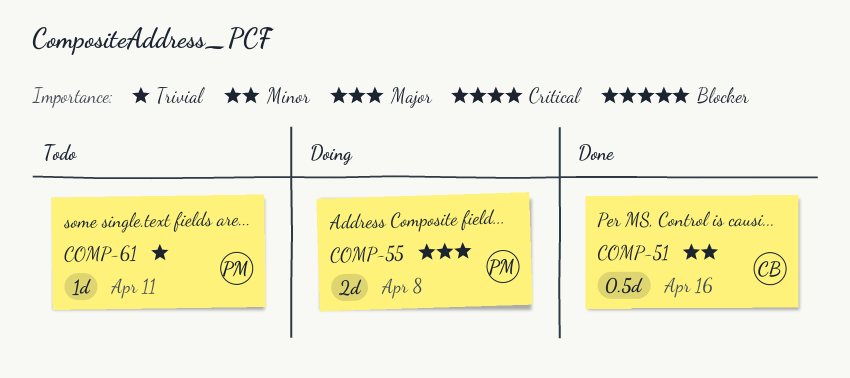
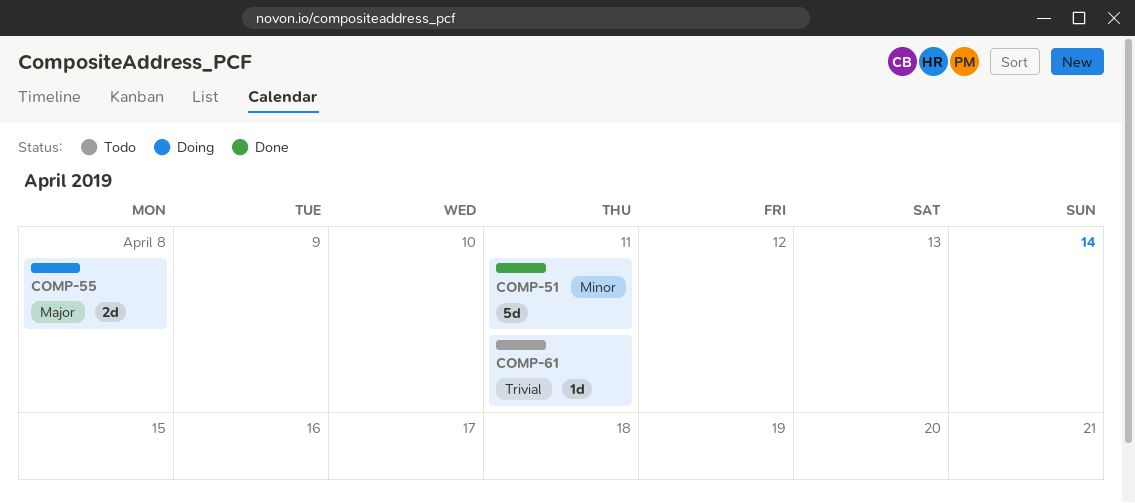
COMP-51, estimate: 0.5d -> 5d
COMP-51, due: Apr 16 -> Apr 11

